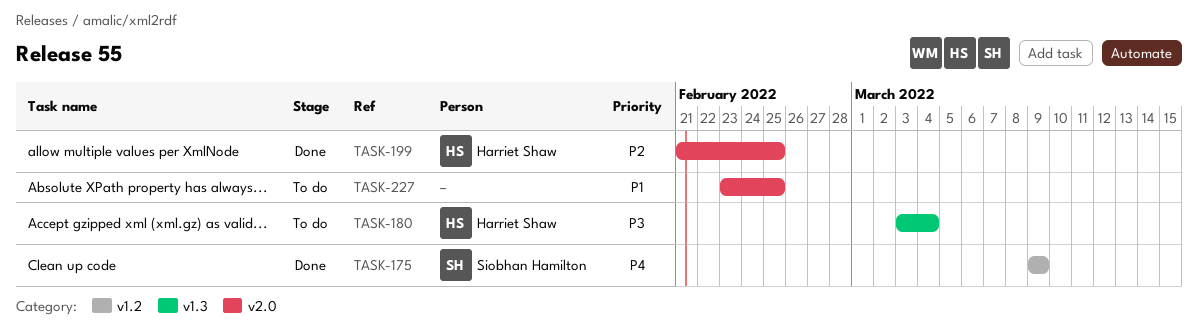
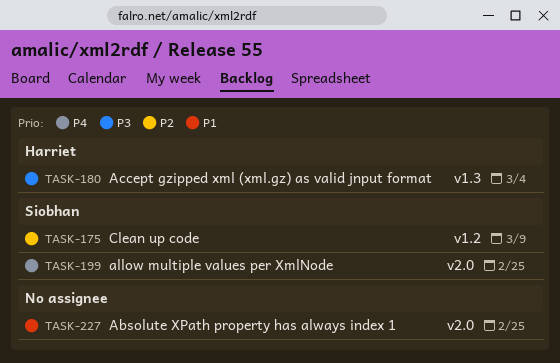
TASK-175, priority: P4 -> P2
TASK-199, owner: Harriet Shaw -> Siobhan Hamilton
TASK-199, priority: P2 -> P4

